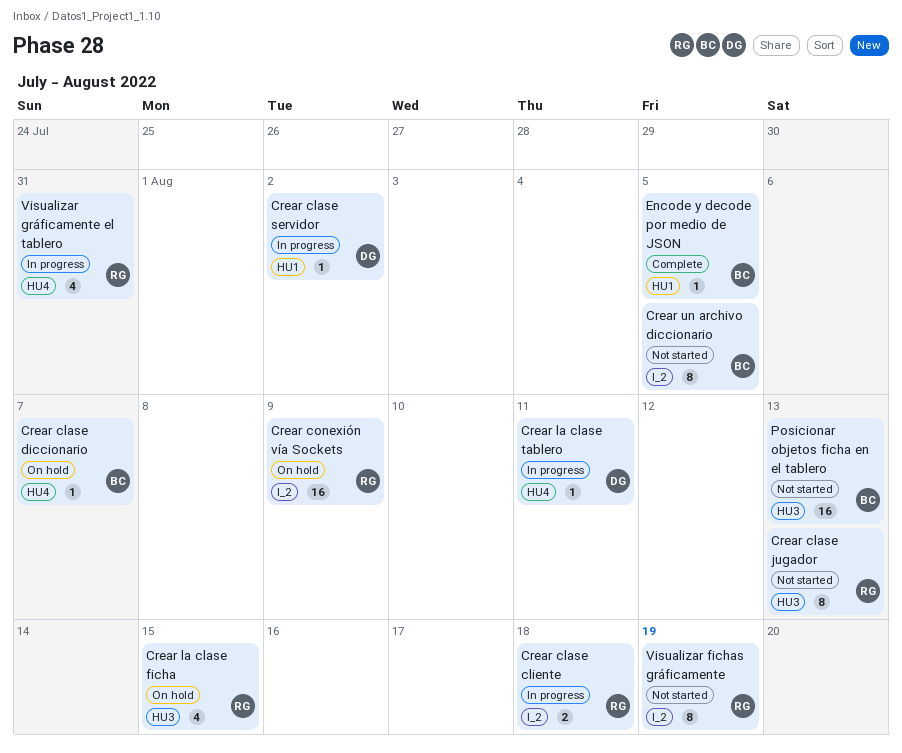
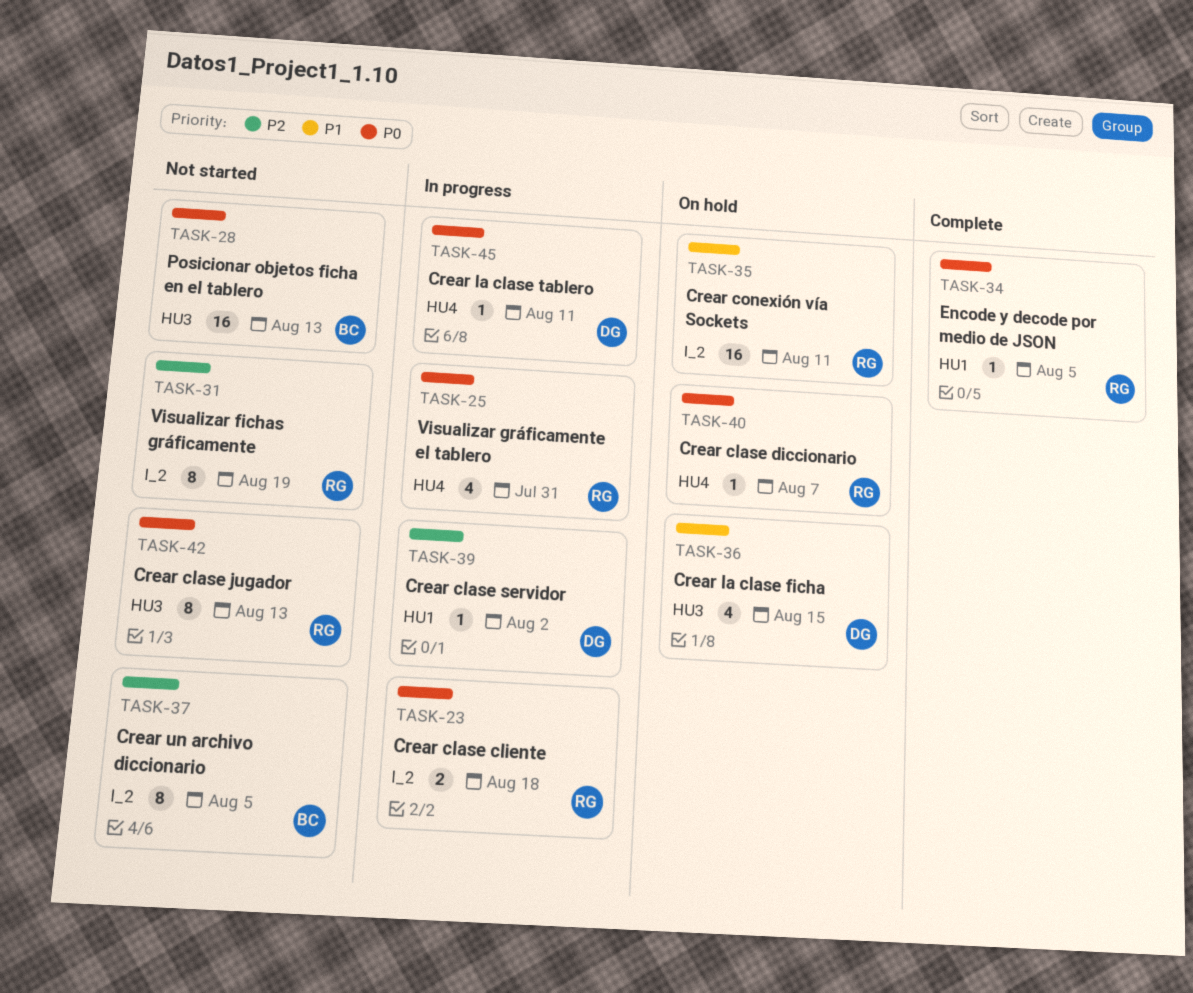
Crear clase diccionario, owner: BC -> RG
Crear conexión vía Sockets, due: Aug 9 -> Aug 11
Crear la clase ficha, owner: RG -> DG
Encode y decode por medio de JSON, owner: BC -> RG

